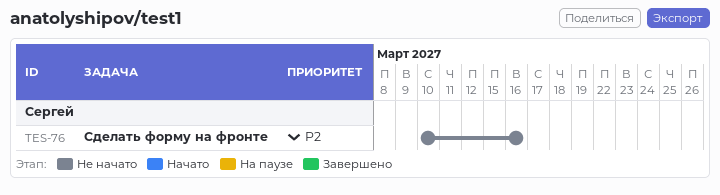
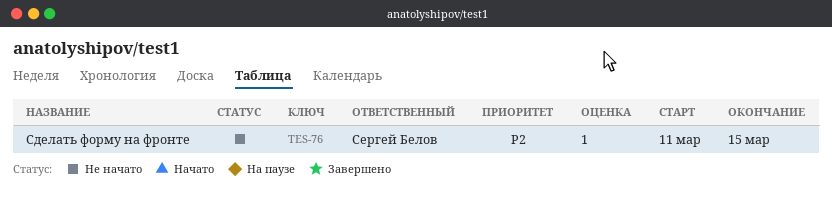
TES-76, start: Mar 10 -> Mar 11
TES-76, due: Mar 16 -> Mar 15

